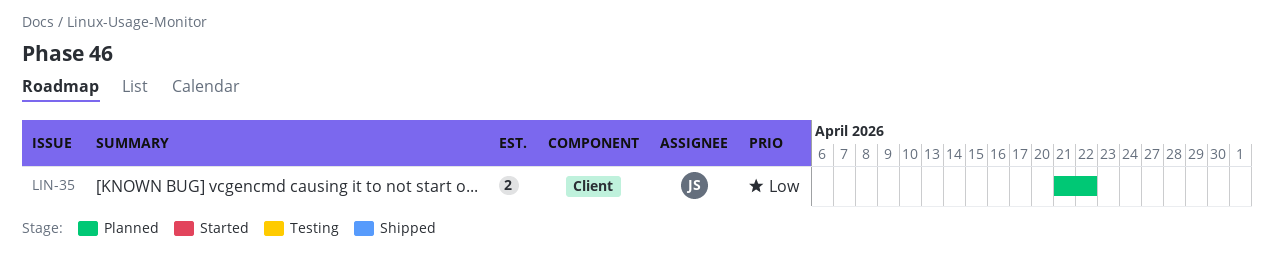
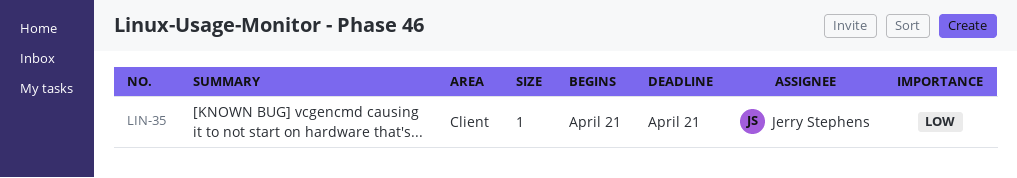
LIN-35, estimate: 2 -> 1
LIN-35, due: Apr 22 -> Apr 21

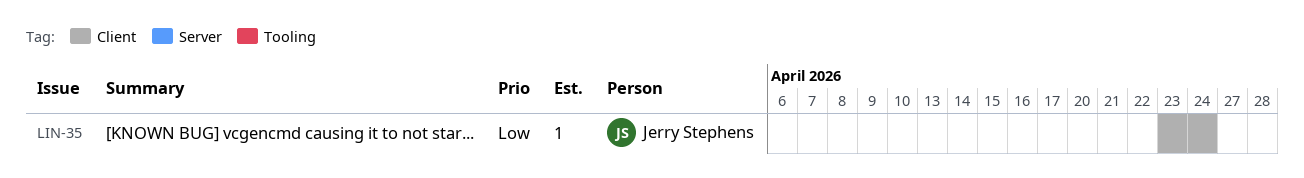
LIN-35, start: Apr 21 -> Apr 23
LIN-35, due: Apr 21 -> Apr 24

